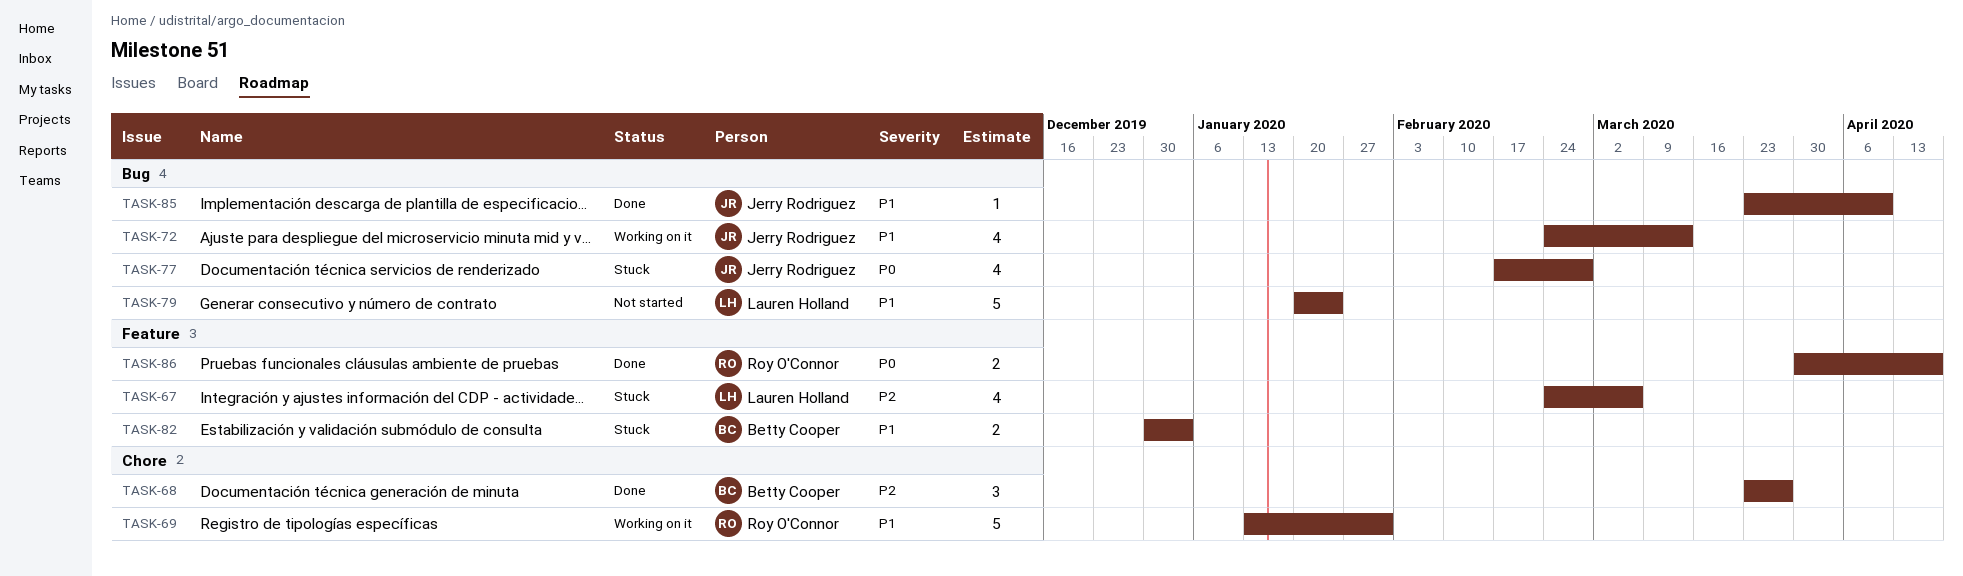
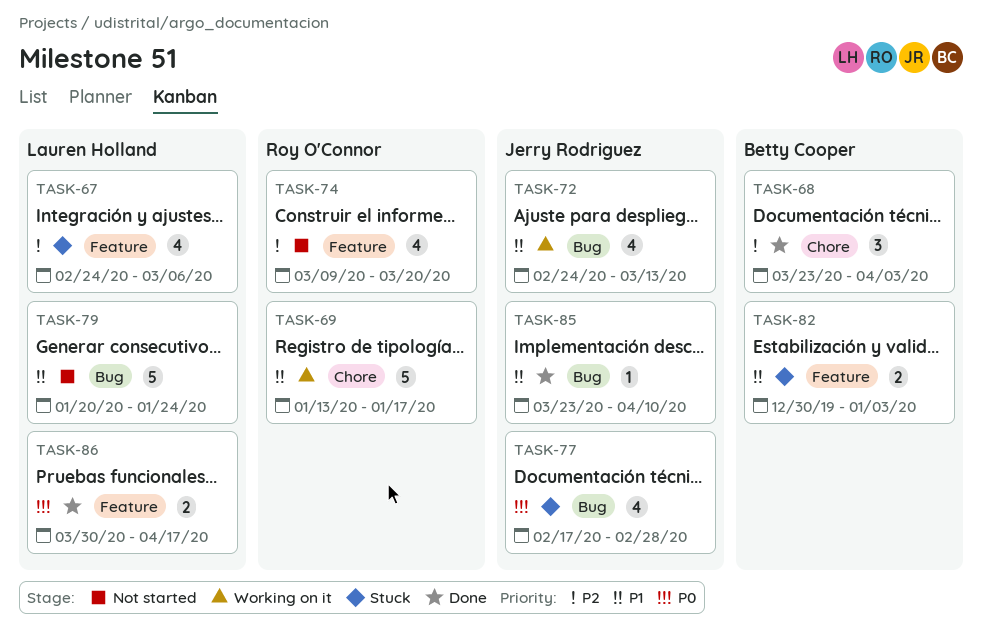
TASK-68, due: Mar 27 -> Apr 3
TASK-69, due: Jan 31 -> Jan 17
TASK-74: none -> present
TASK-86, owner: Roy O'Connor -> Lauren Holland

